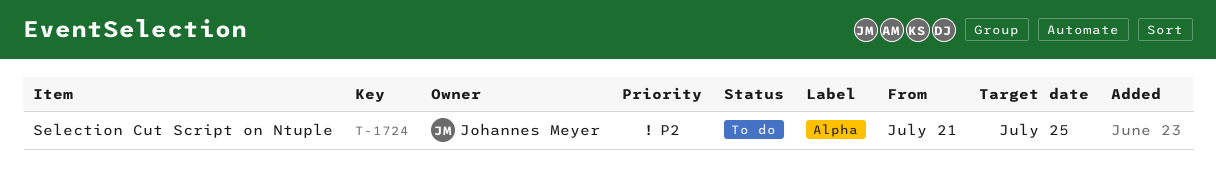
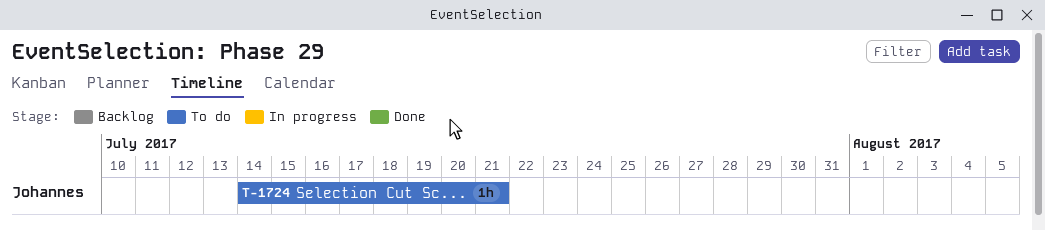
T-1724, start: Jul 21 -> Jul 14
T-1724, due: Jul 25 -> Jul 21

